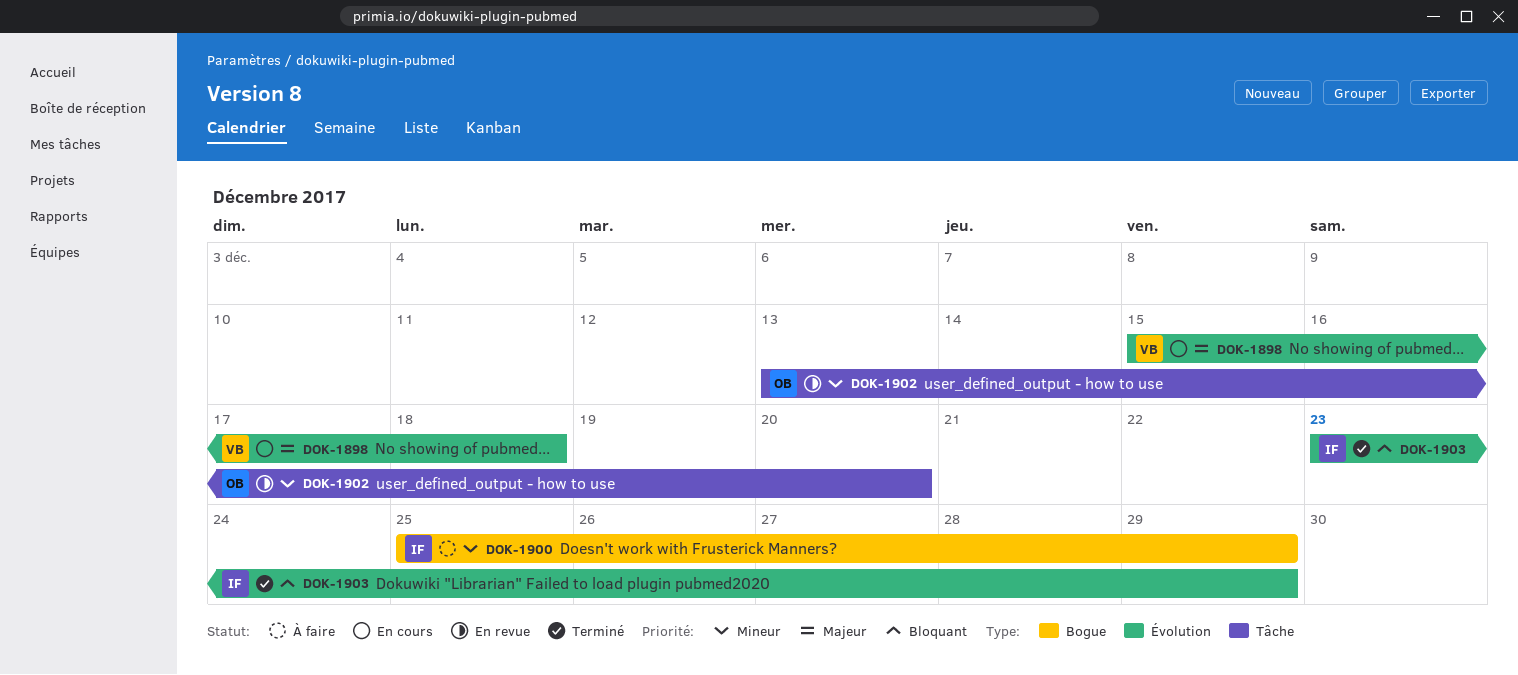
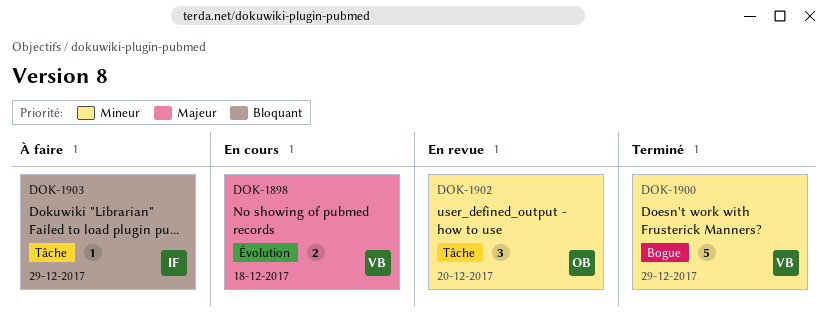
DOK-1900, status: À faire -> Terminé
DOK-1900, owner: IF -> VB
DOK-1903, status: Terminé -> À faire
DOK-1903, label: Évolution -> Tâche

